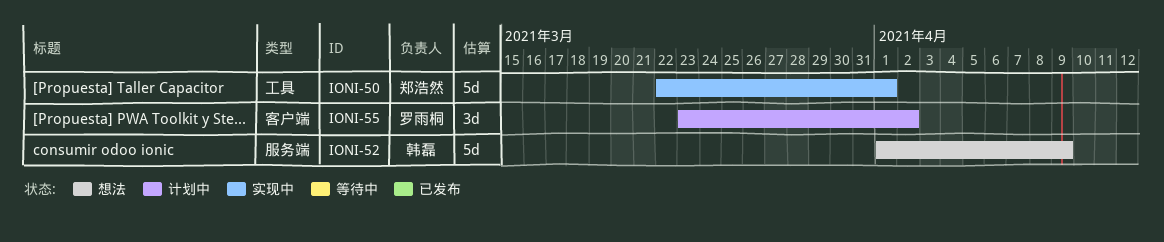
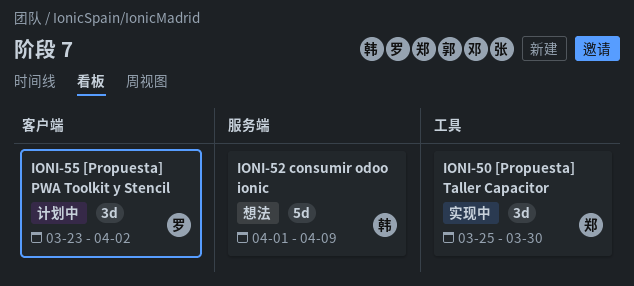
IONI-50, estimate: 5d -> 3d
IONI-50, start: Mar 22 -> Mar 25
IONI-50, due: Apr 1 -> Mar 30

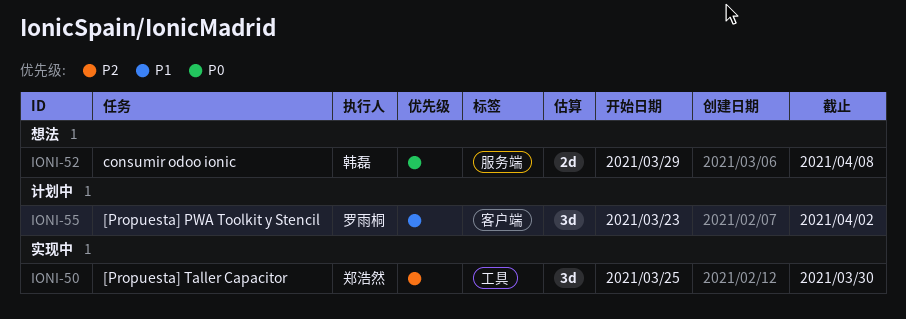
IONI-52, estimate: 5d -> 2d
IONI-52, start: Apr 1 -> Mar 29
IONI-52, due: Apr 9 -> Apr 8

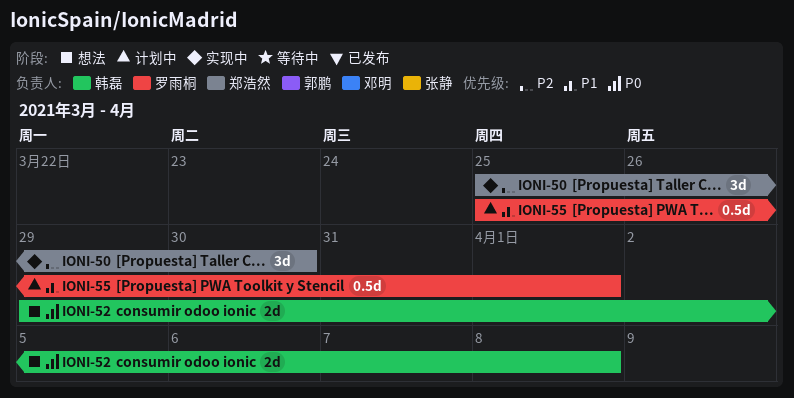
IONI-55, estimate: 3d -> 0.5d
IONI-55, start: Mar 23 -> Mar 25
IONI-55, due: Apr 2 -> Apr 1

